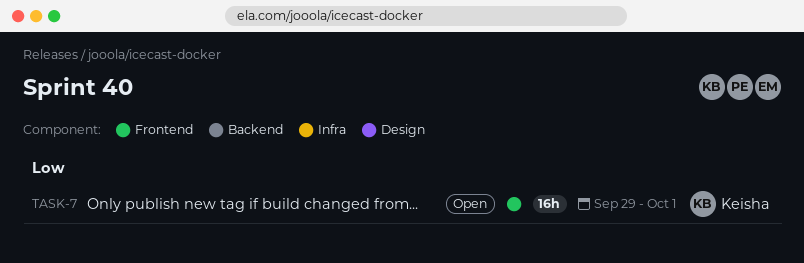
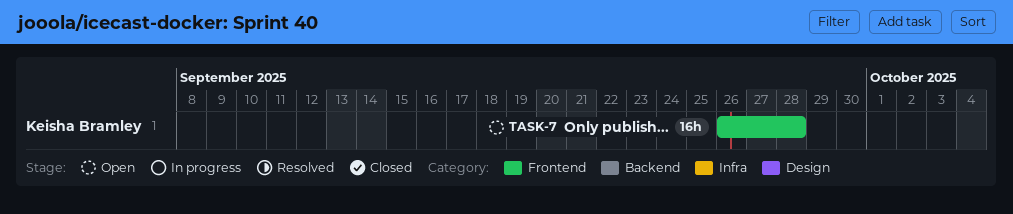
TASK-7, start: Sep 29 -> Sep 26
TASK-7, due: Oct 1 -> Sep 28

